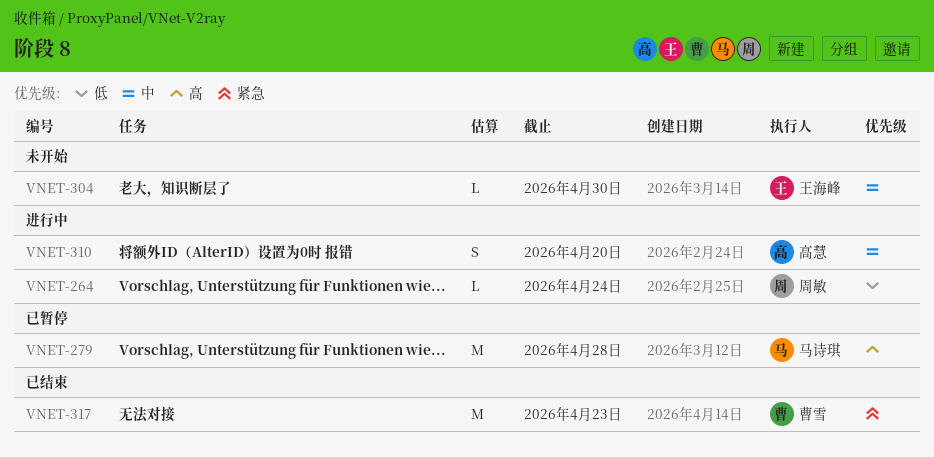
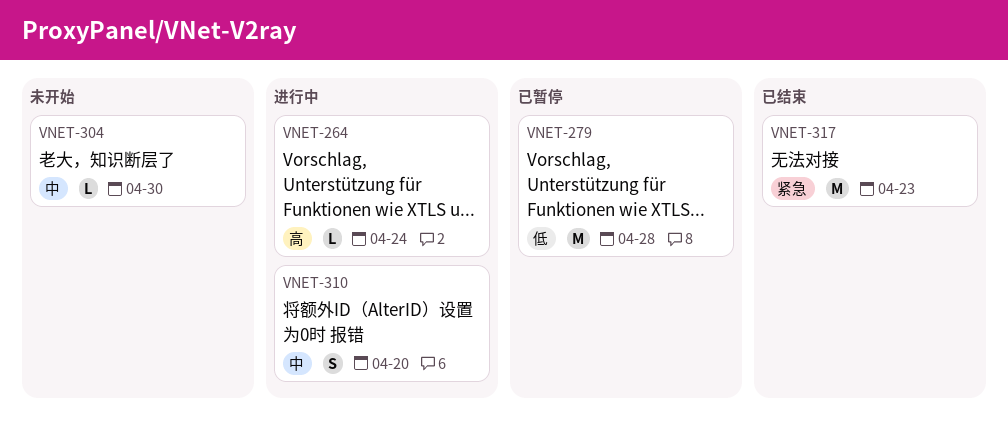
VNET-264, priority: 低 -> 高
VNET-279, priority: 高 -> 低

